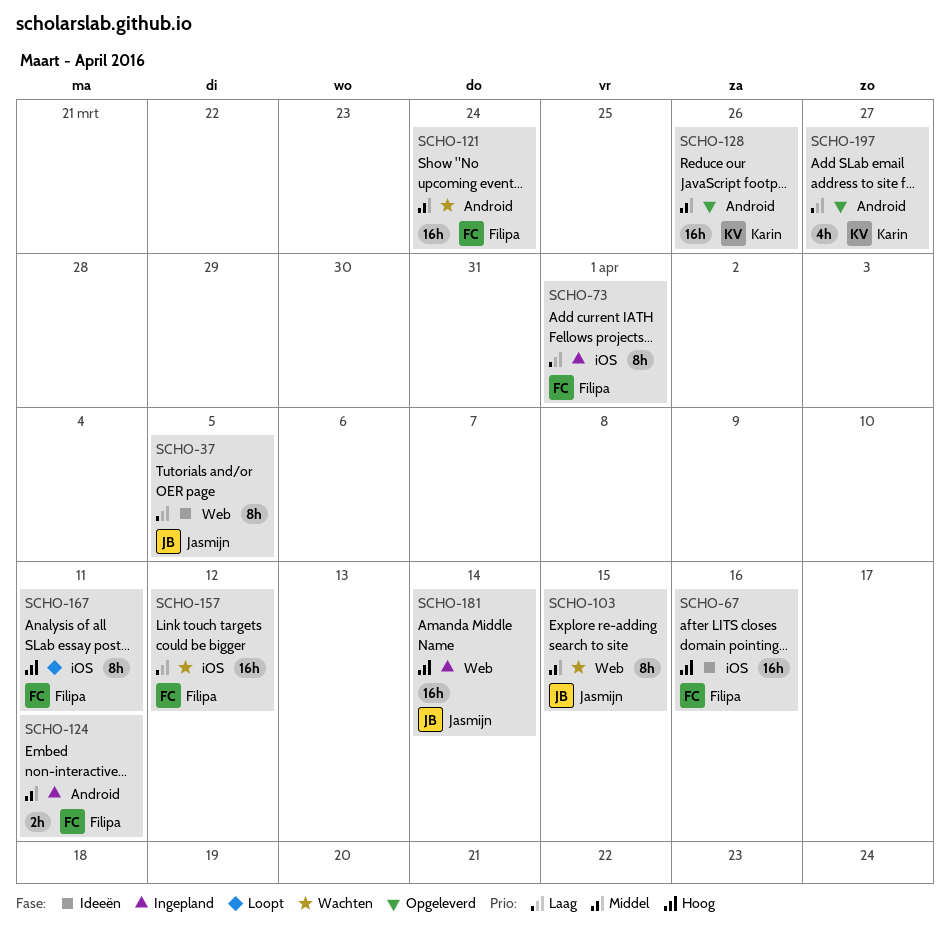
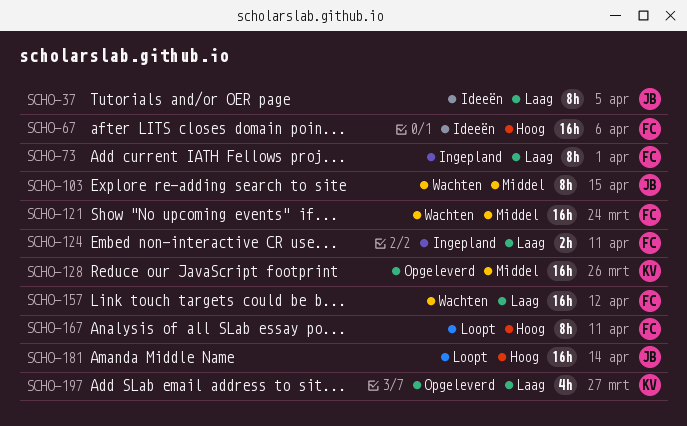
SCHO-67, due: Apr 16 -> Apr 6
SCHO-124, priority: Middel -> Laag
SCHO-181, status: Ingepland -> Loopt

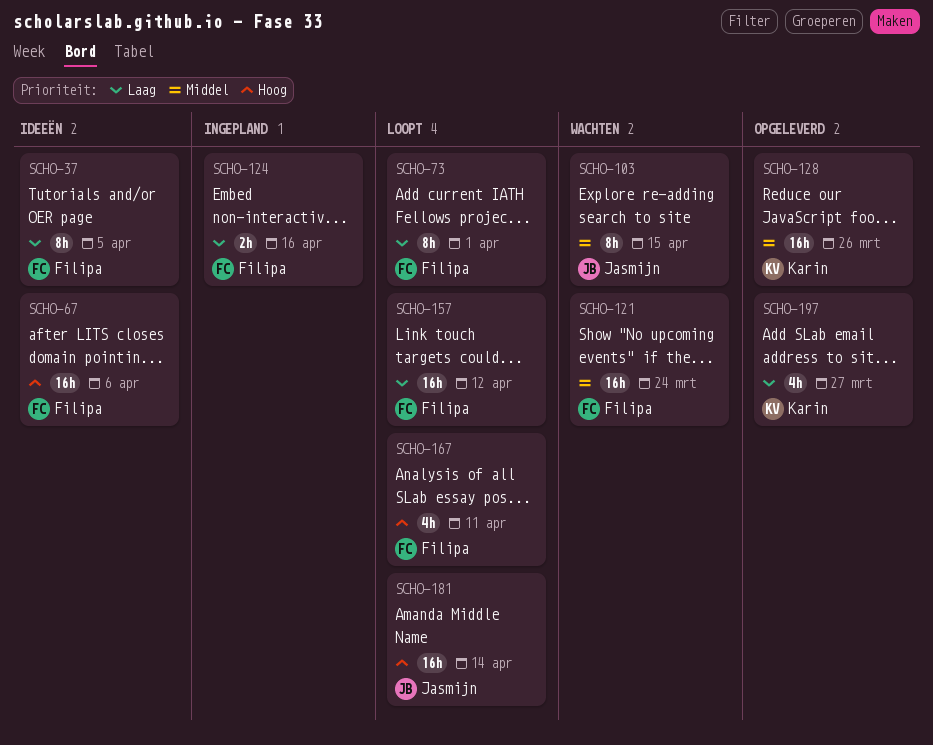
SCHO-37, owner: Jasmijn -> Filipa
SCHO-73, status: Ingepland -> Loopt
SCHO-124, due: Apr 11 -> Apr 16
SCHO-157, status: Wachten -> Loopt
SCHO-167, estimate: 8h -> 4h

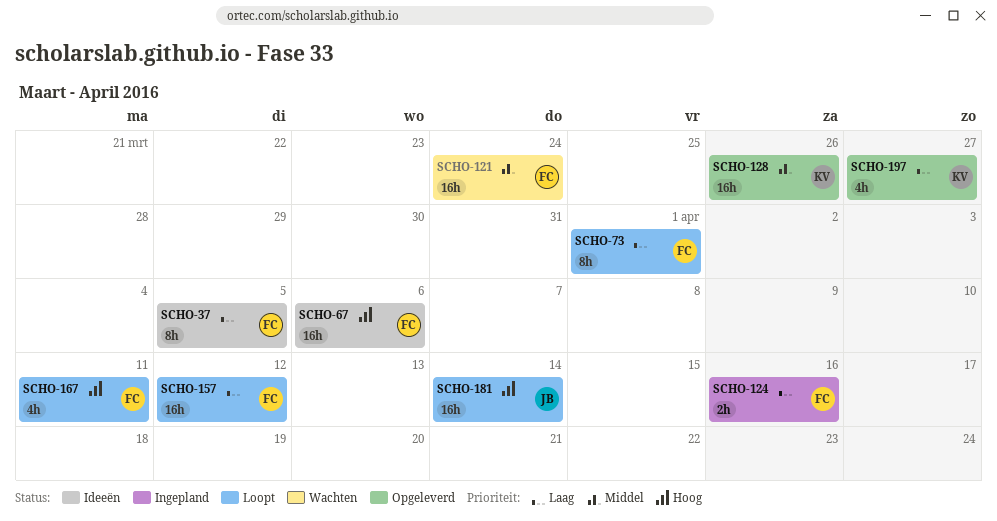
SCHO-103: present -> none

